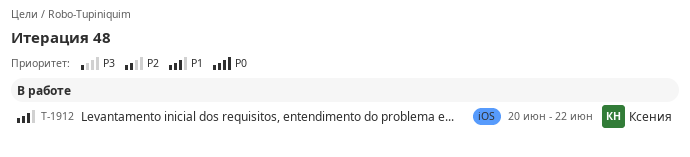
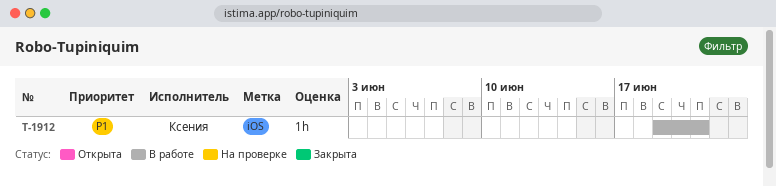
T-1912, start: Jun 20 -> Jun 19
T-1912, due: Jun 22 -> Jun 21

